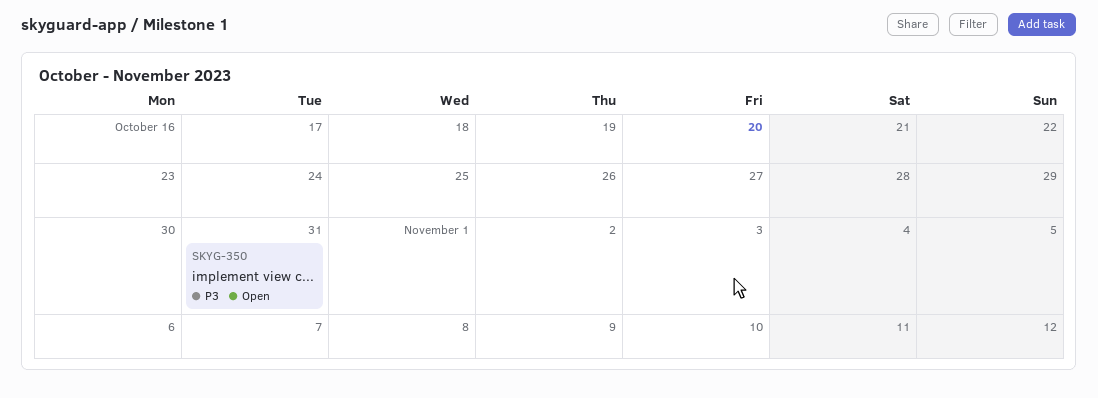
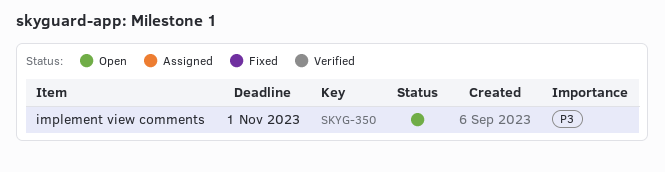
SKYG-350, due: Oct 31 -> Nov 1

